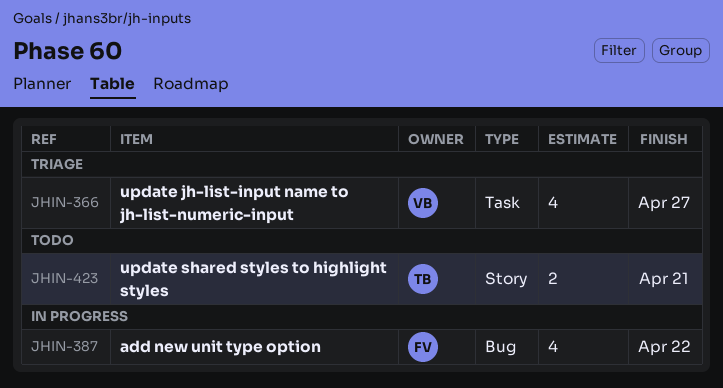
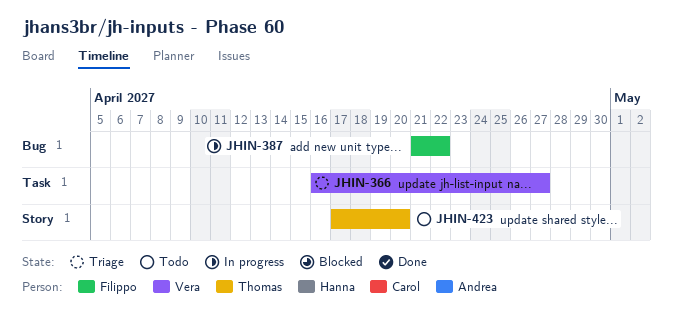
JHIN-423, due: Apr 21 -> Apr 20

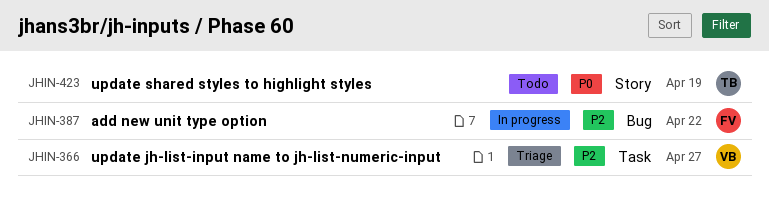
JHIN-423, due: Apr 20 -> Apr 19

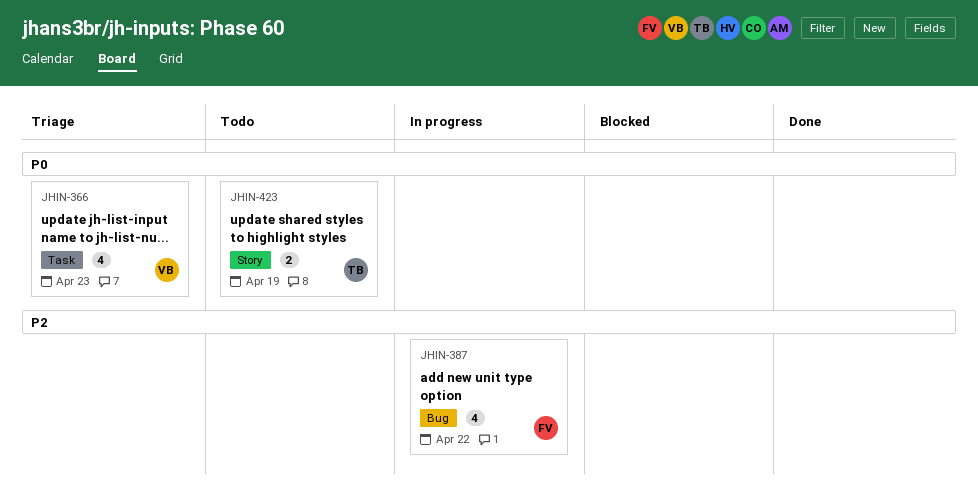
JHIN-366, priority: P2 -> P0
JHIN-366, due: Apr 27 -> Apr 23

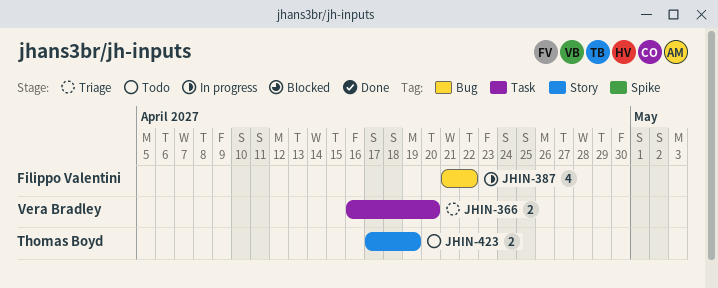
JHIN-366, estimate: 4 -> 2
JHIN-366, due: Apr 23 -> Apr 20

